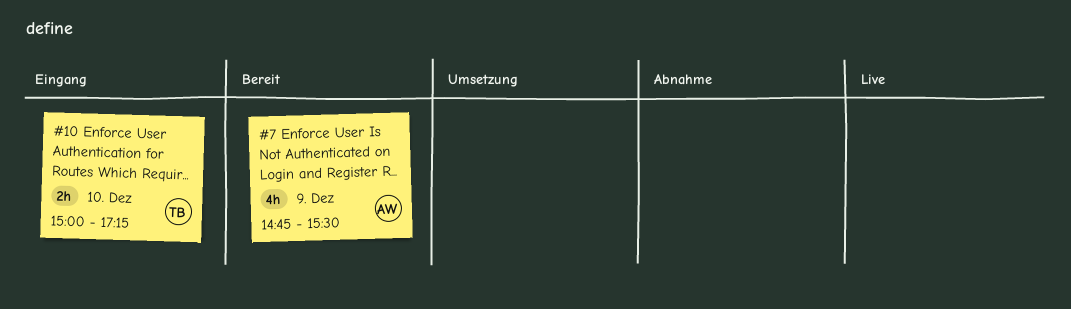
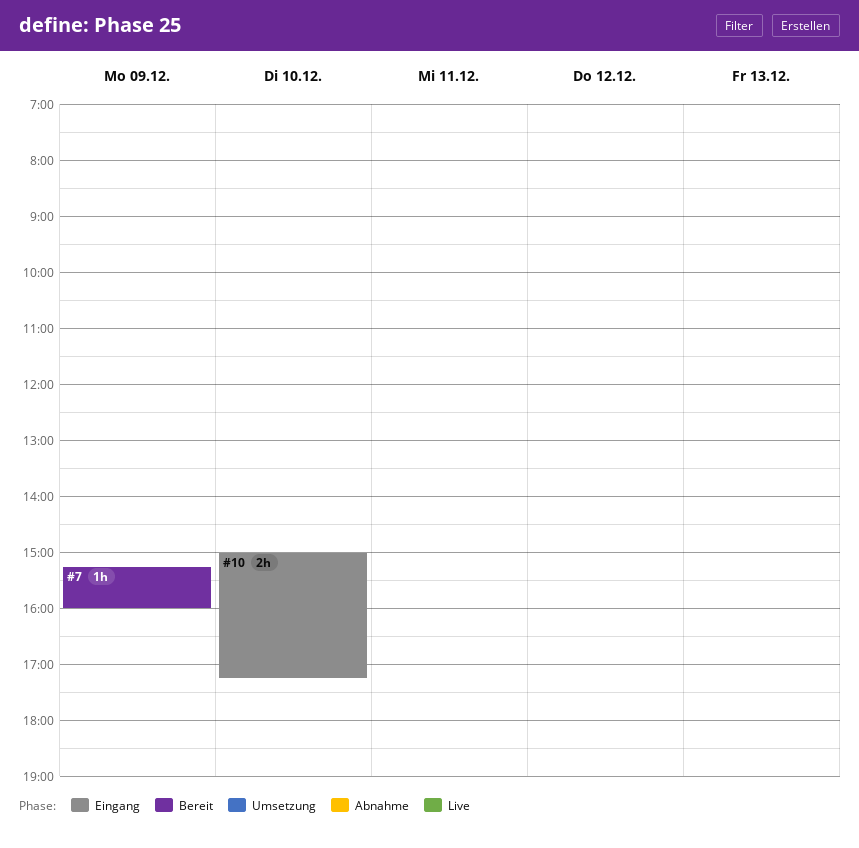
#7, estimate: 4h -> 1h
#7, begins: 14:45 -> 15:15
#7, ends: 15:30 -> 16:00

